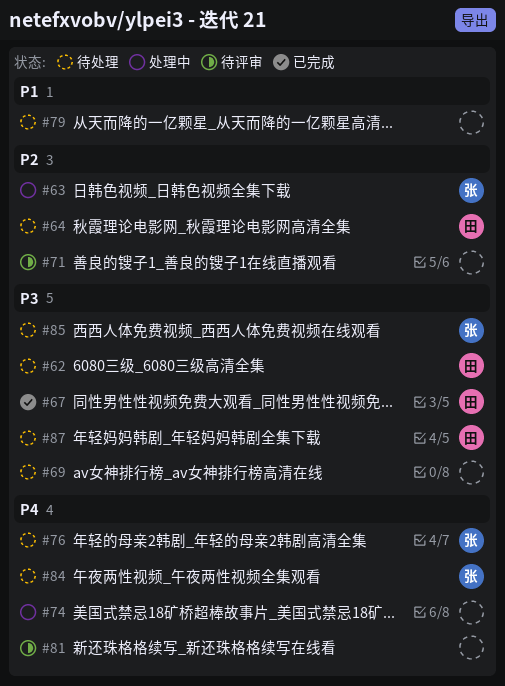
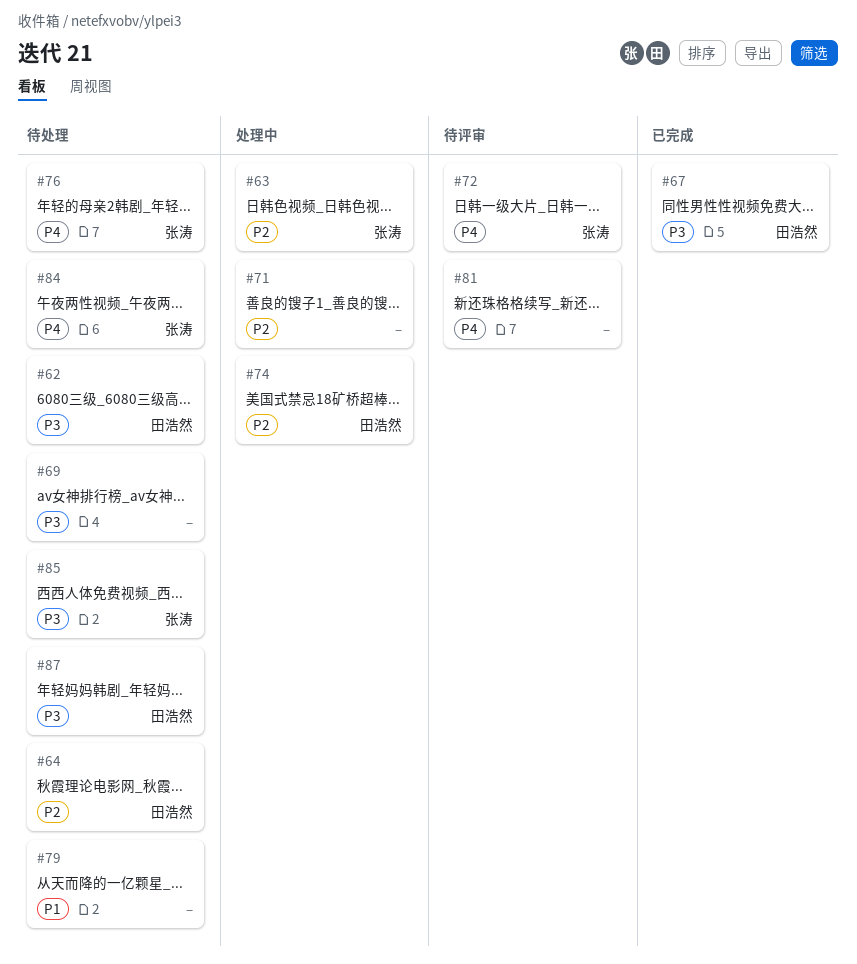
#71, status: 待评审 -> 处理中
#72: none -> present
#74, owner: none -> 田浩然
#74, priority: P4 -> P2

